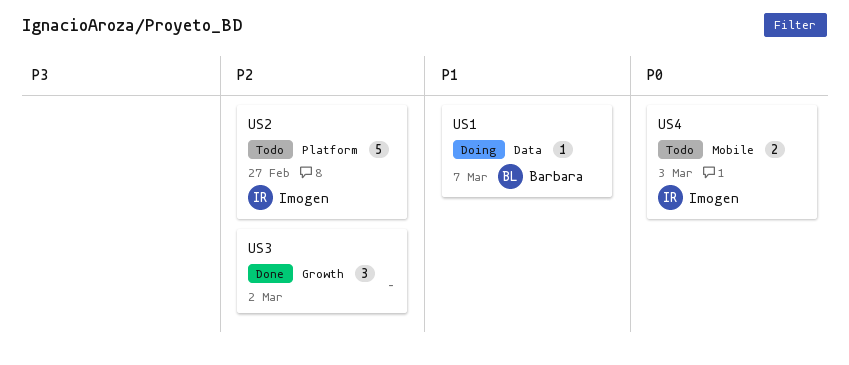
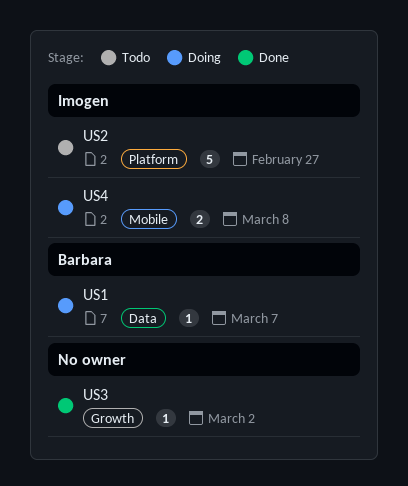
US3, estimate: 3 -> 1
US4, status: Todo -> Doing
US4, due: Mar 3 -> Mar 8

